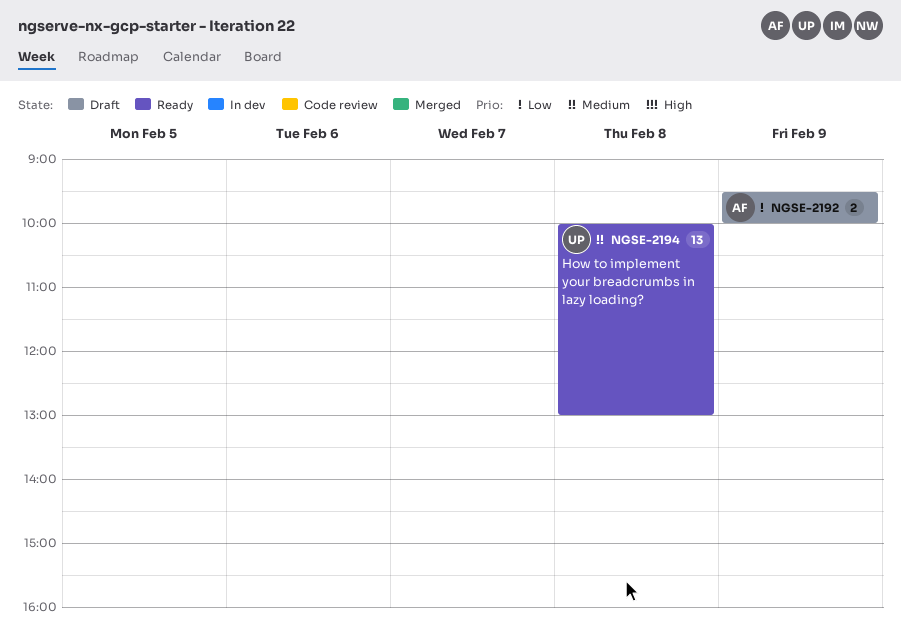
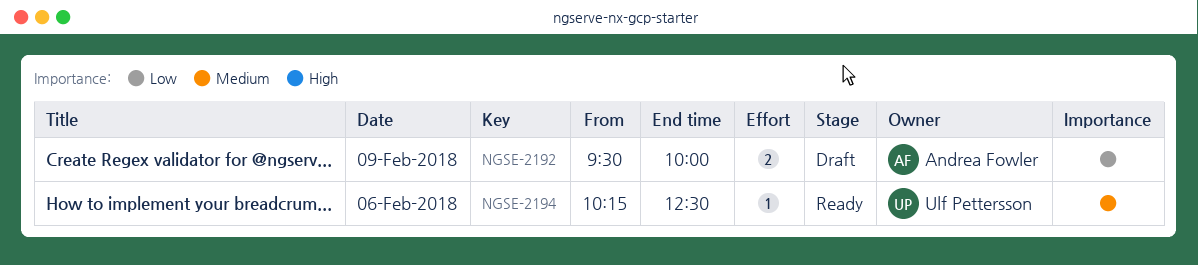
NGSE-2194, estimate: 13 -> 1
NGSE-2194, day: Feb 8 -> Feb 6
NGSE-2194, begins: 10:00 -> 10:15
NGSE-2194, ends: 13:00 -> 12:30

